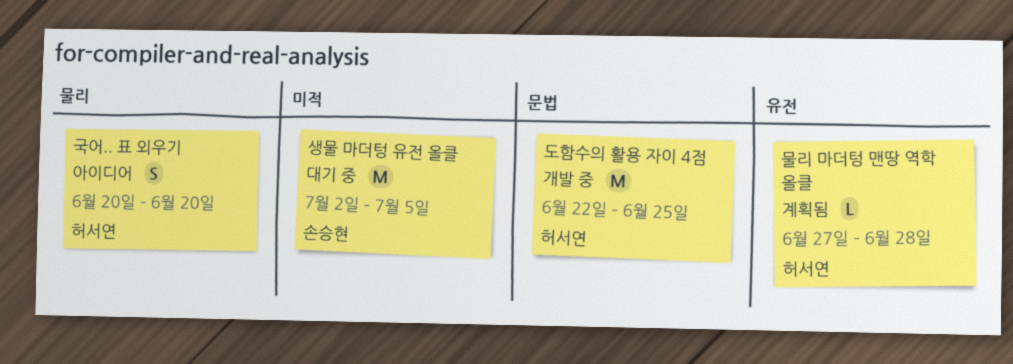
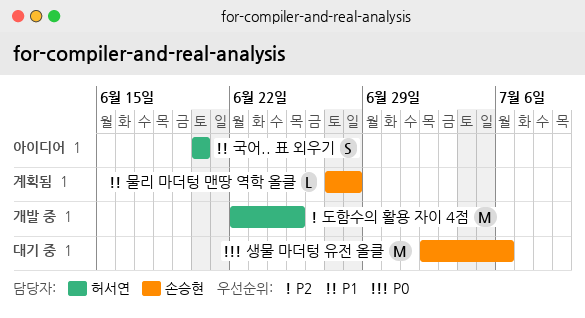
물리 마더텅 맨땅 역학 올클, owner: 허서연 -> 손승현
생물 마더텅 유전 올클, due: Jul 5 -> Jul 6

